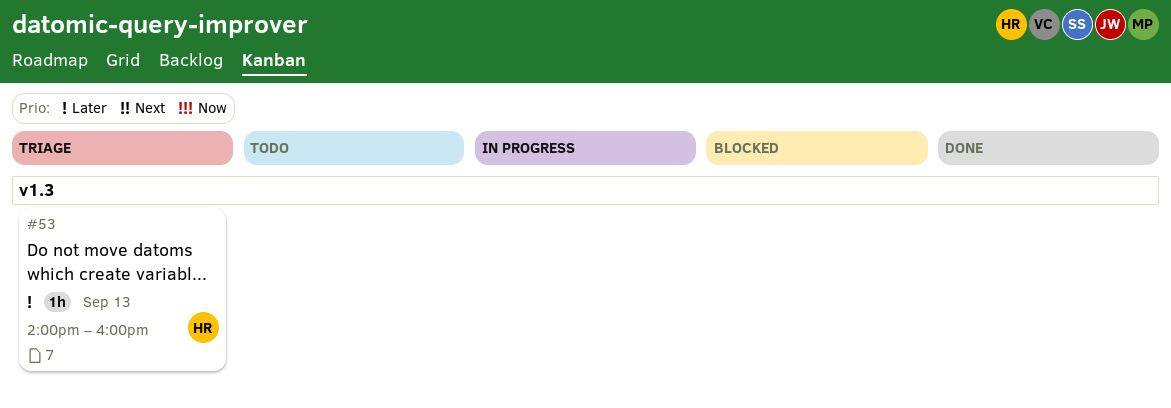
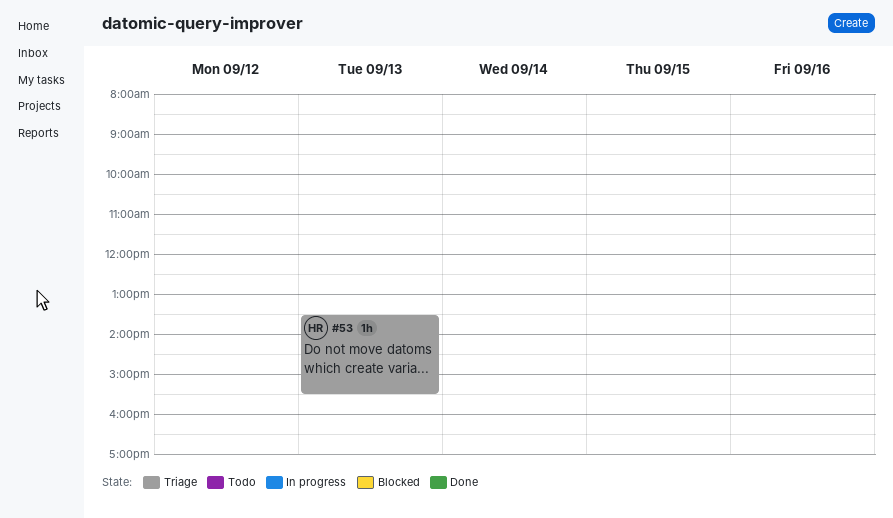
#53, begins: 14:00 -> 13:30
#53, ends: 16:00 -> 15:30

